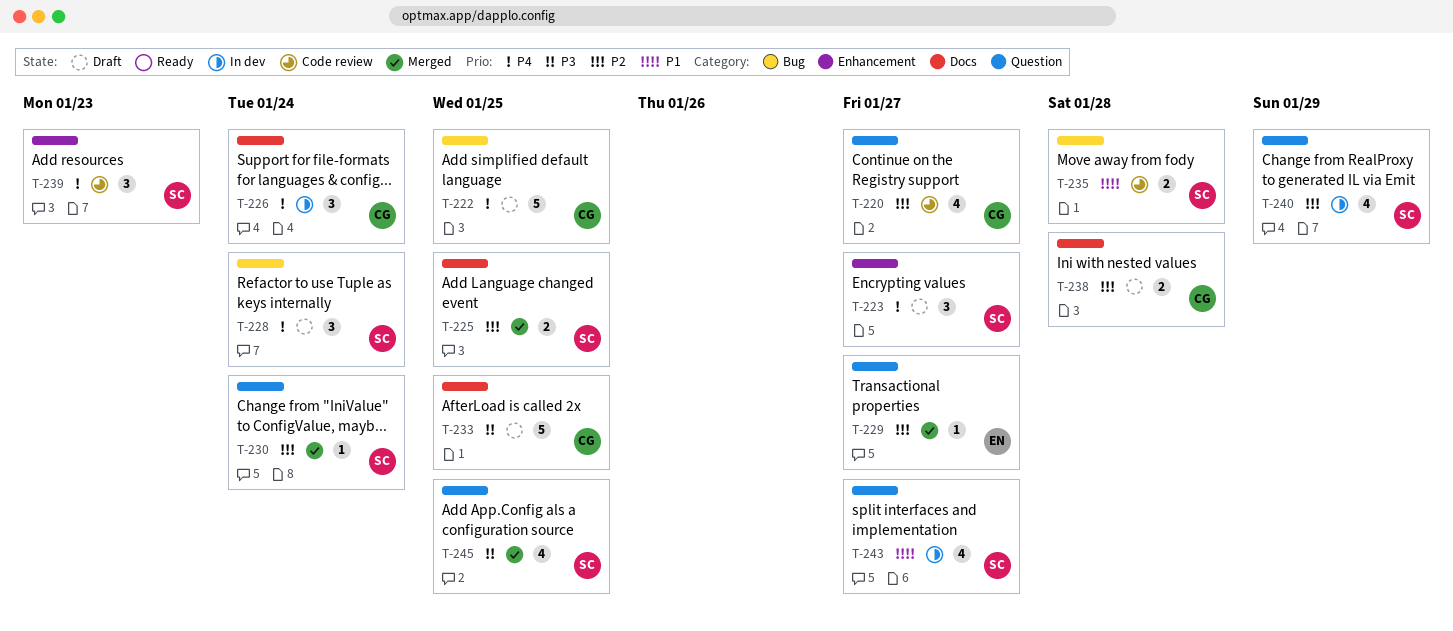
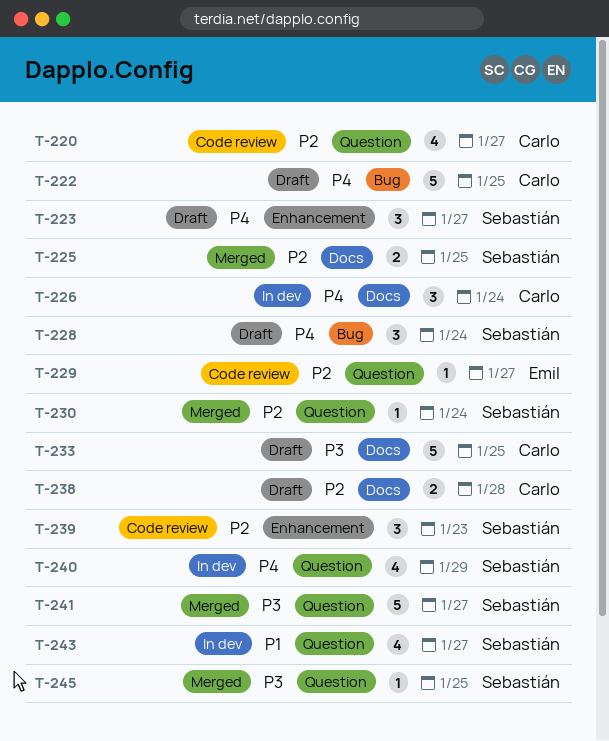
T-229, status: Merged -> Code review
T-235: present -> none
T-239, priority: P4 -> P2
T-240, priority: P2 -> P4
T-241: none -> present
T-245, estimate: 4 -> 1

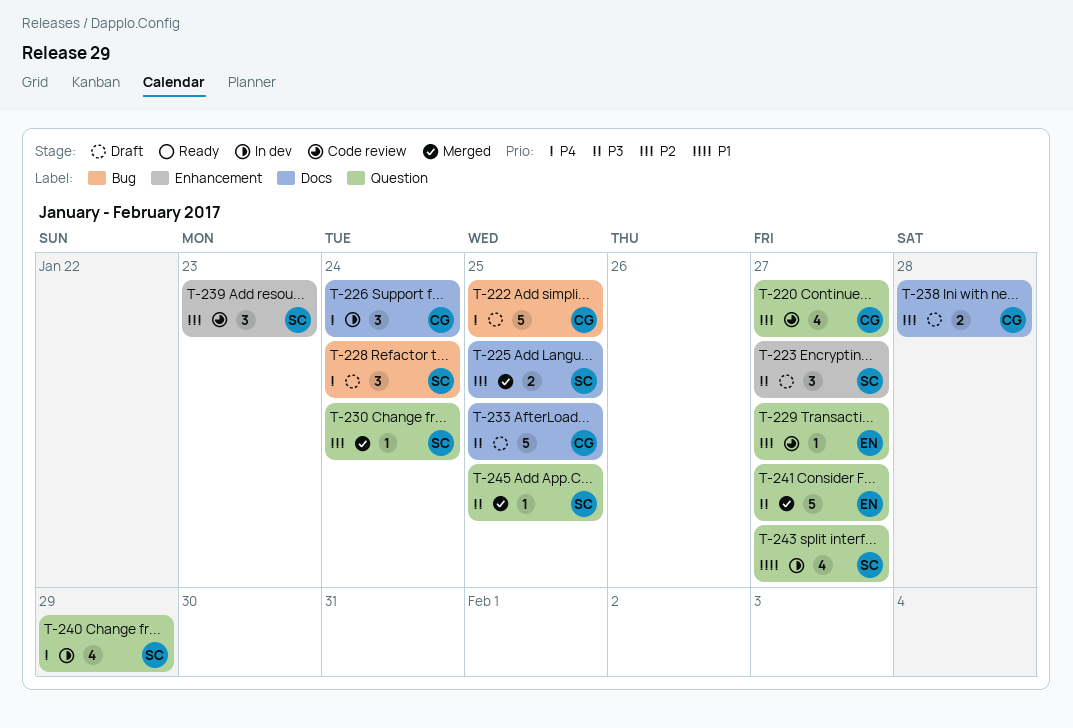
T-223, priority: P4 -> P3
T-241, owner: Sebastián -> Emil

